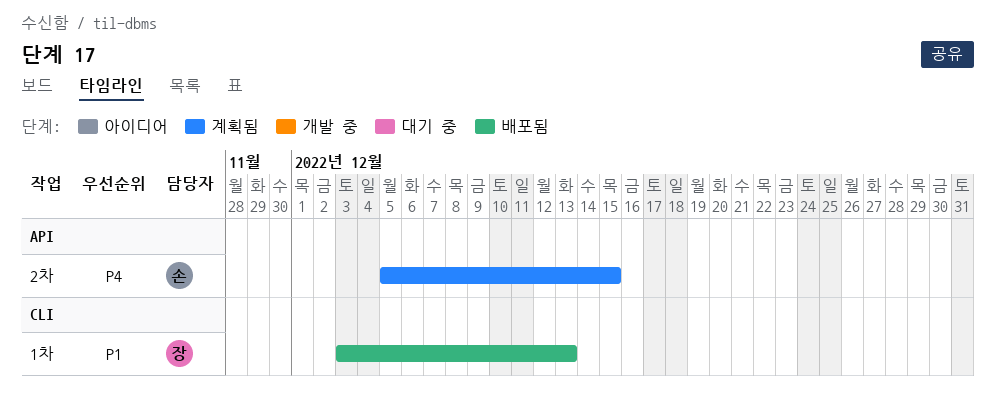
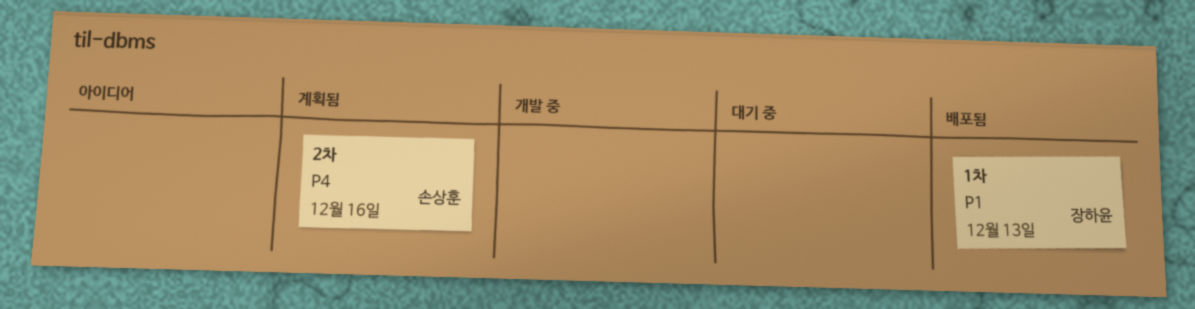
2차, due: Dec 15 -> Dec 16

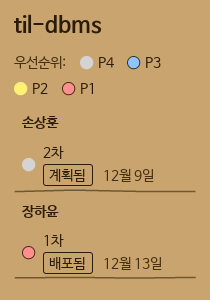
2차, due: Dec 16 -> Dec 9

